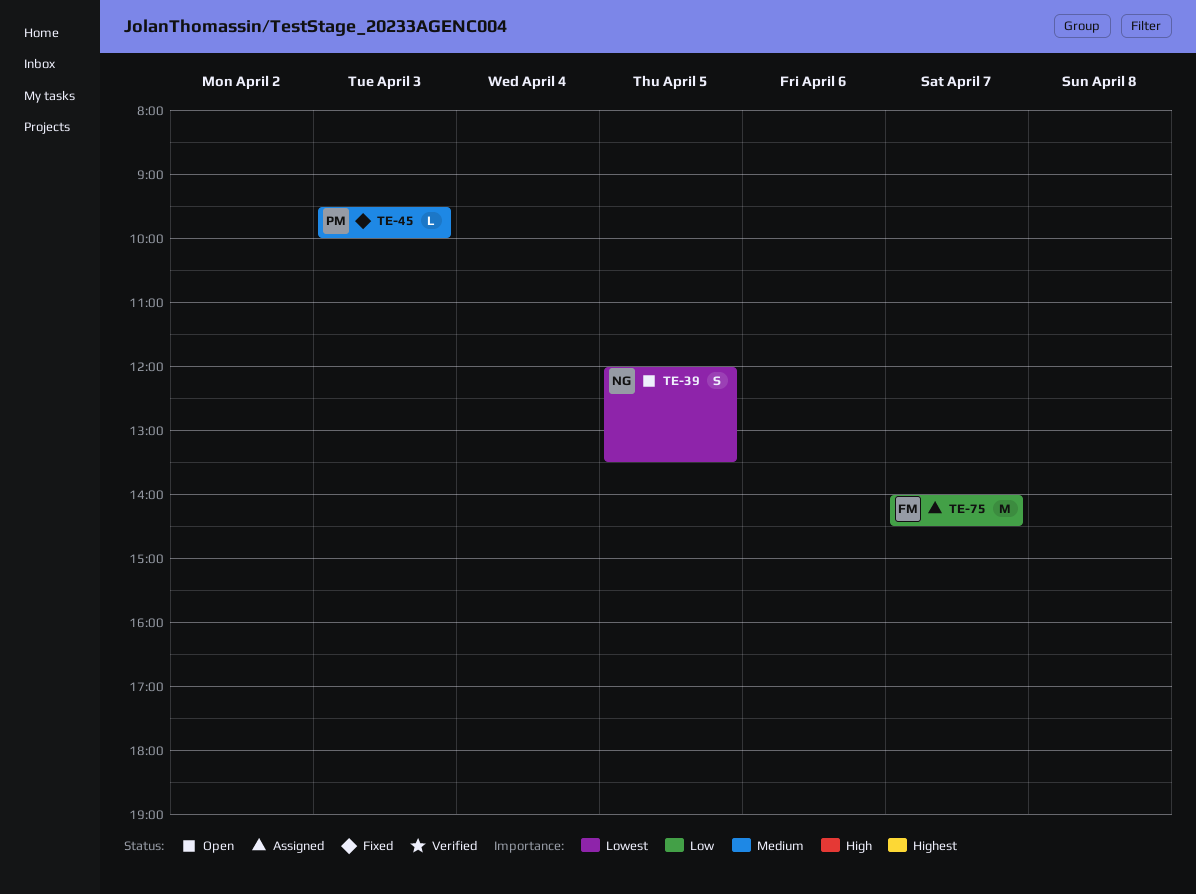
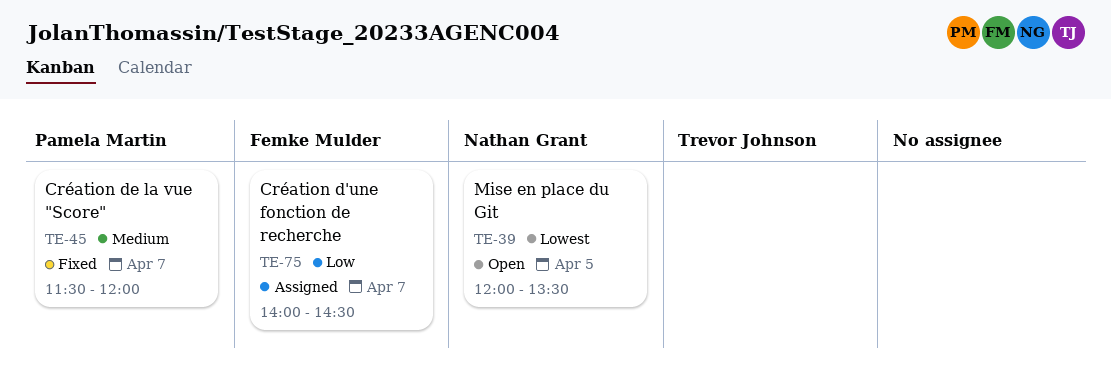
TE-45, day: Apr 3 -> Apr 7
TE-45, begins: 09:30 -> 11:30
TE-45, ends: 10:00 -> 12:00

